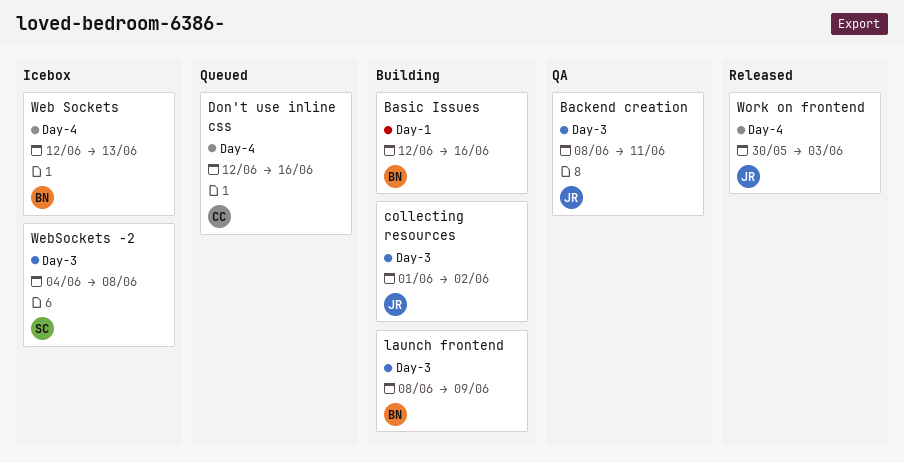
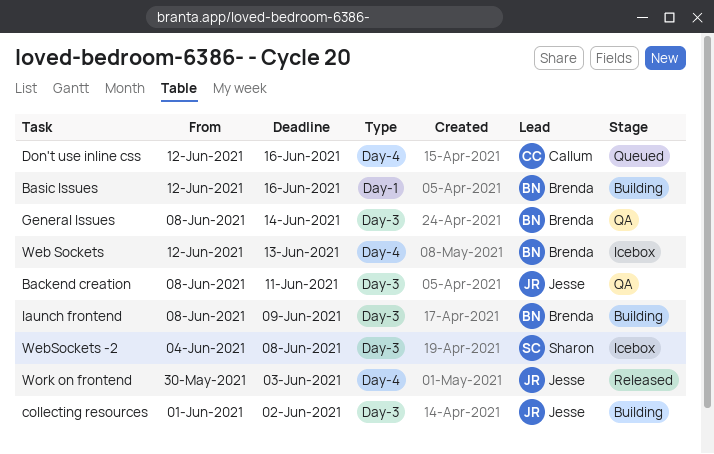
General Issues: none -> present

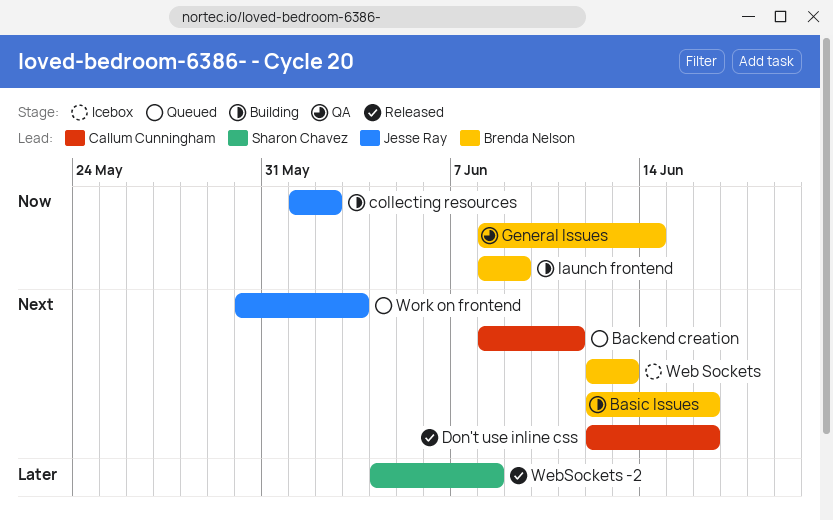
Backend creation, status: QA -> Queued
Backend creation, owner: Jesse Ray -> Callum Cunningham
Don't use inline css, status: Queued -> Released
WebSockets -2, status: Icebox -> Released
Work on frontend, status: Released -> Queued

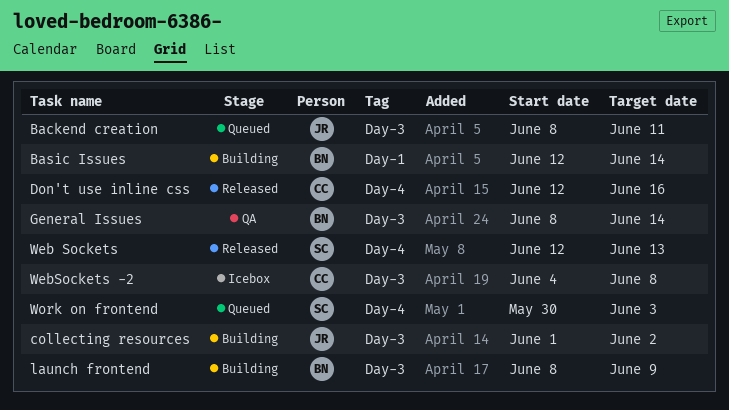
Backend creation, owner: Callum Cunningham -> Jesse Ray
Basic Issues, due: Jun 16 -> Jun 14
Web Sockets, status: Icebox -> Released
Web Sockets, owner: Brenda Nelson -> Sharon Chavez
WebSockets -2, status: Released -> Icebox
WebSockets -2, owner: Sharon Chavez -> Callum Cunningham
Work on frontend, owner: Jesse Ray -> Sharon Chavez

